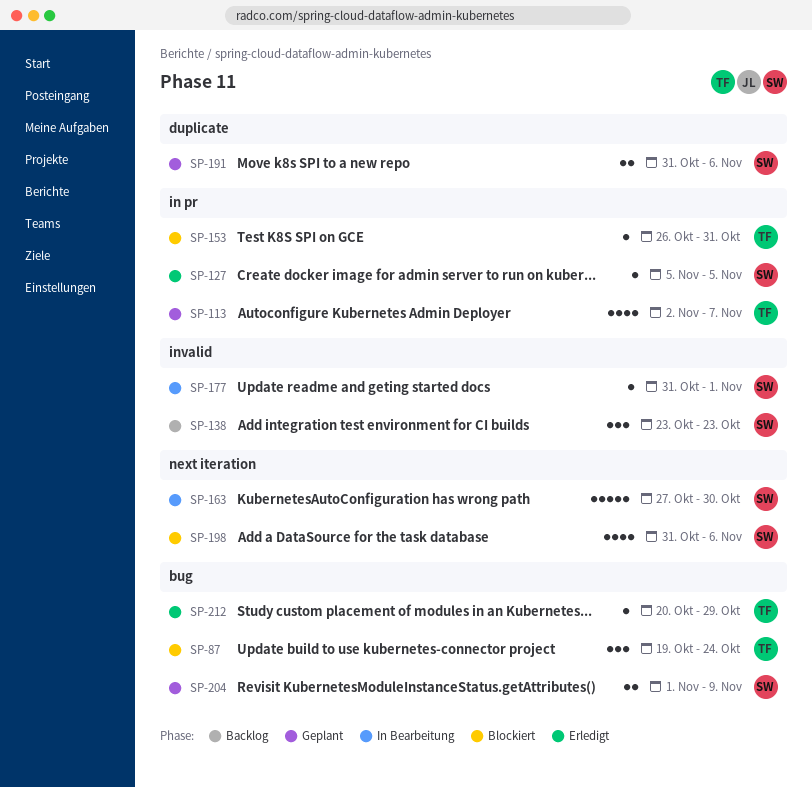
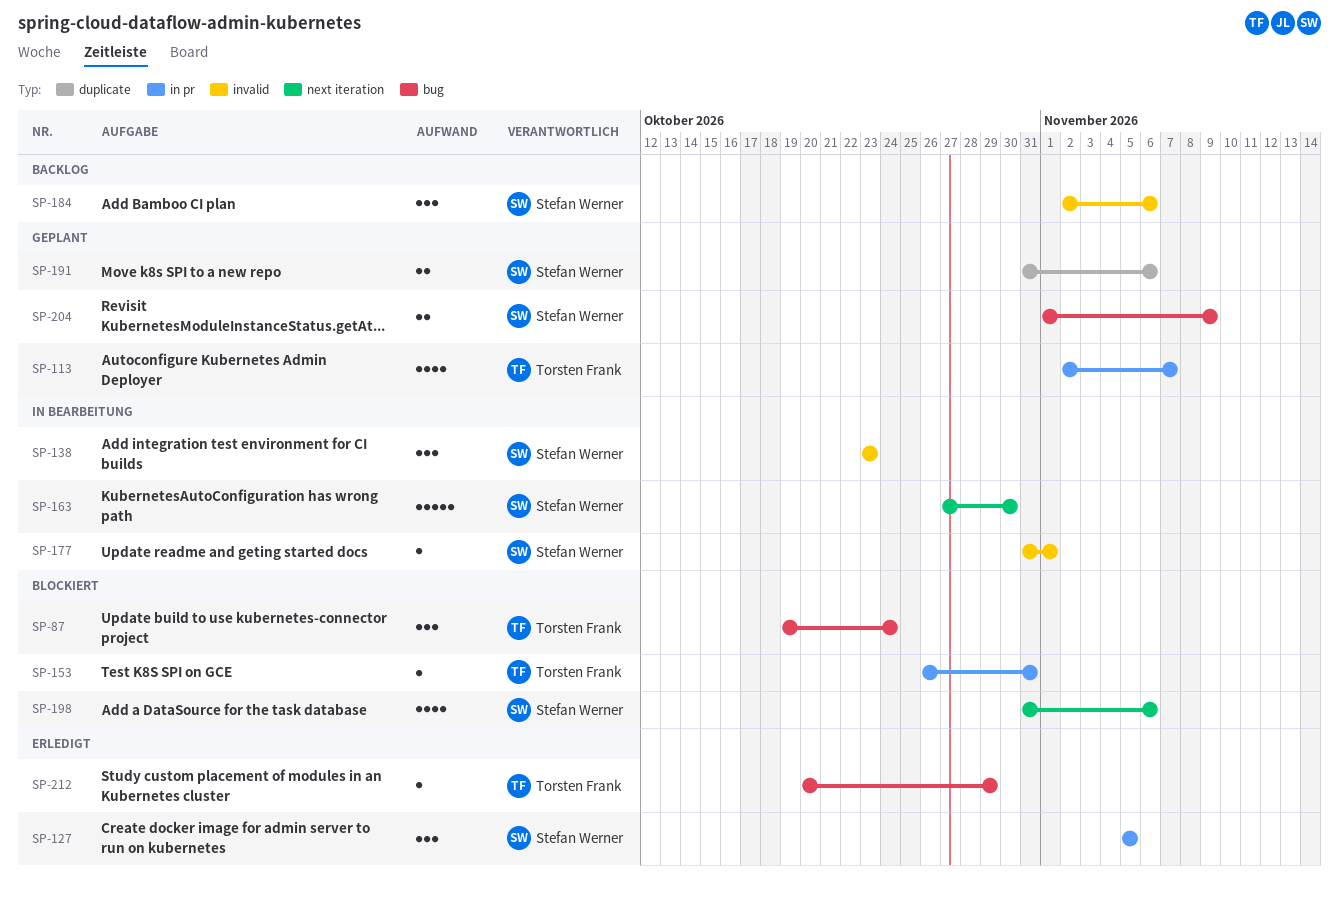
SP-127, estimate: 1 -> 3
SP-138, status: Backlog -> In Bearbeitung
SP-184: none -> present

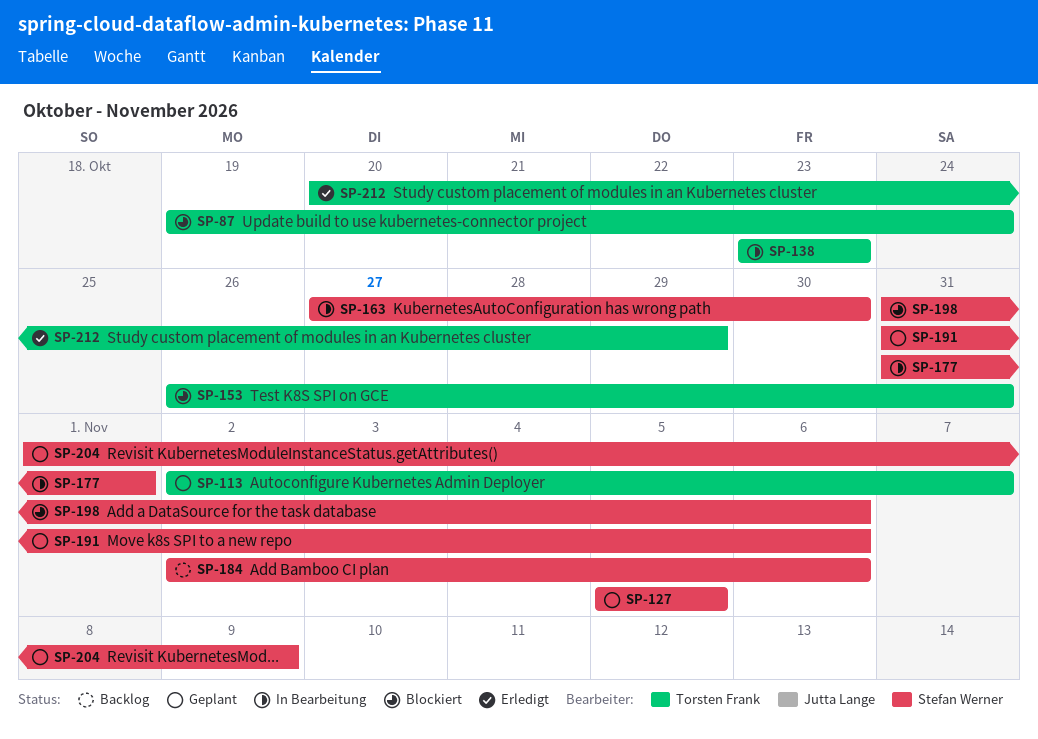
SP-127, status: Erledigt -> Geplant
SP-138, owner: Stefan Werner -> Torsten Frank

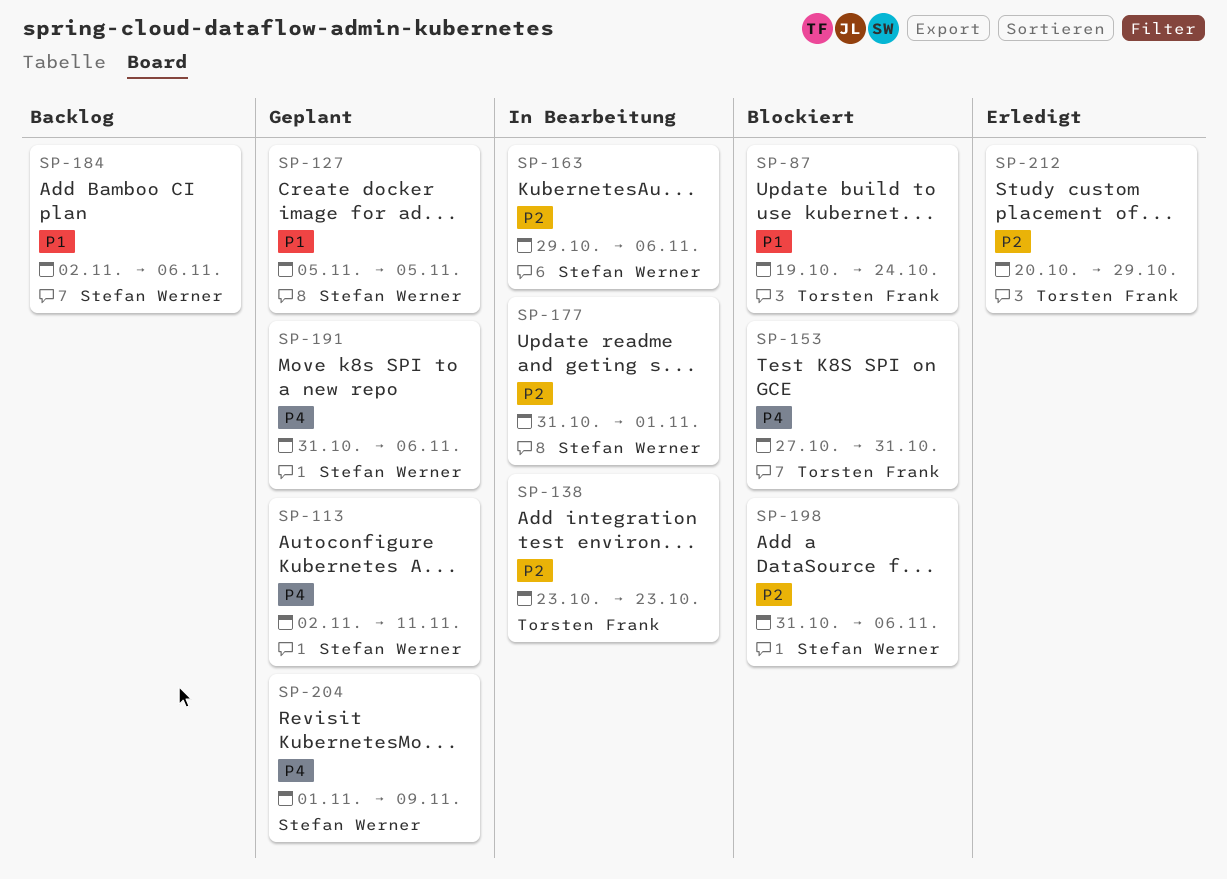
SP-113, owner: Torsten Frank -> Stefan Werner
SP-113, due: Nov 7 -> Nov 11
SP-153, start: Oct 26 -> Oct 27
SP-163, start: Oct 27 -> Oct 29
SP-163, due: Oct 30 -> Nov 6

